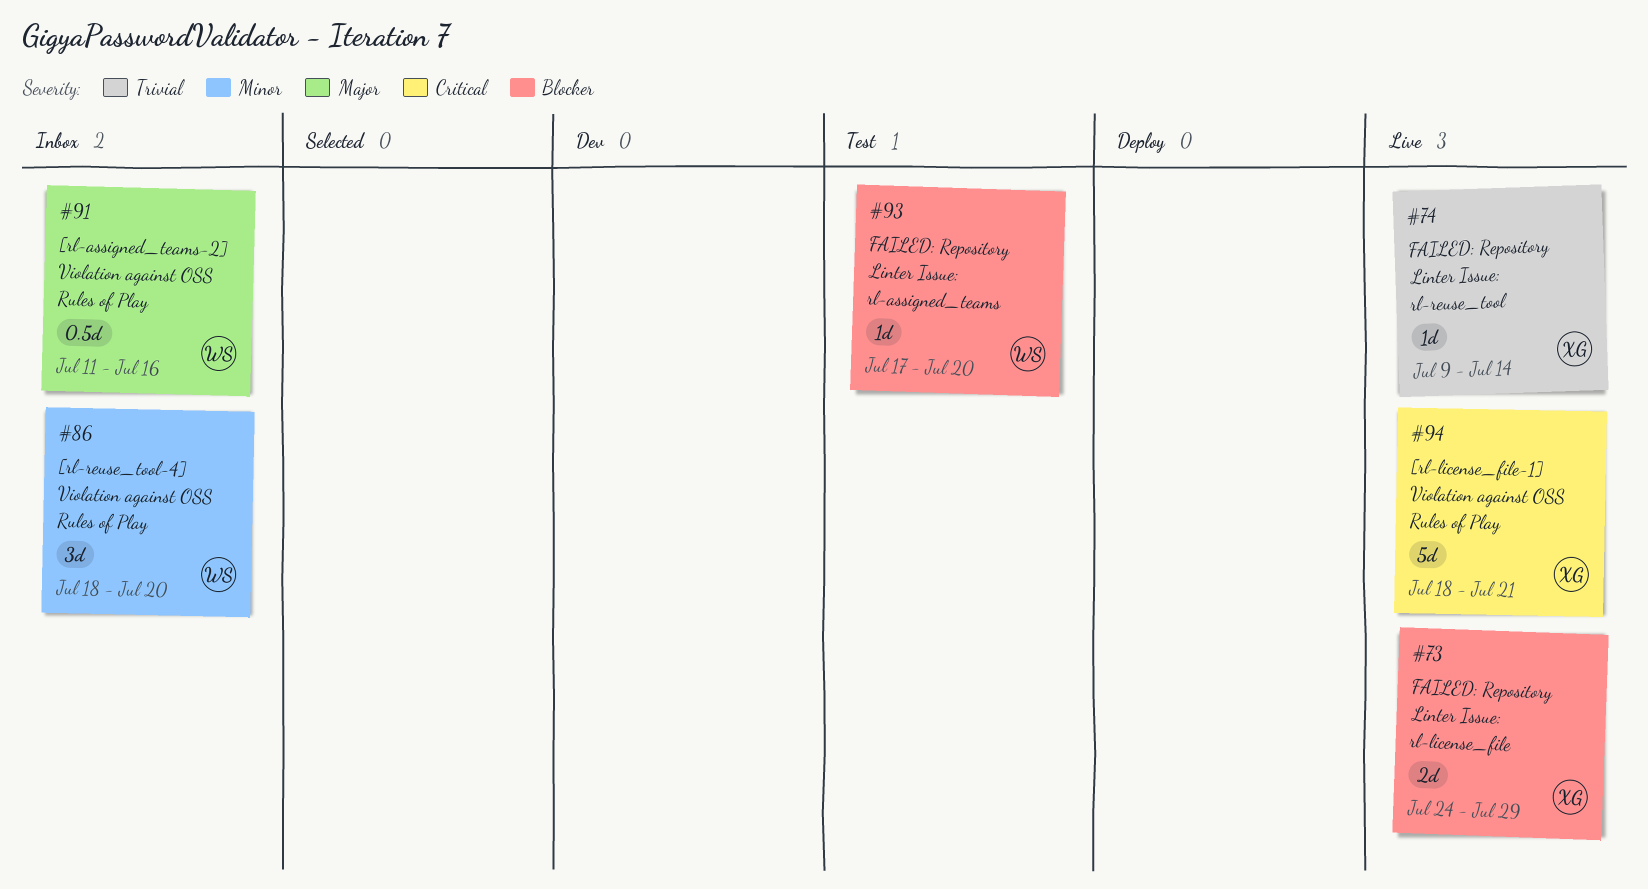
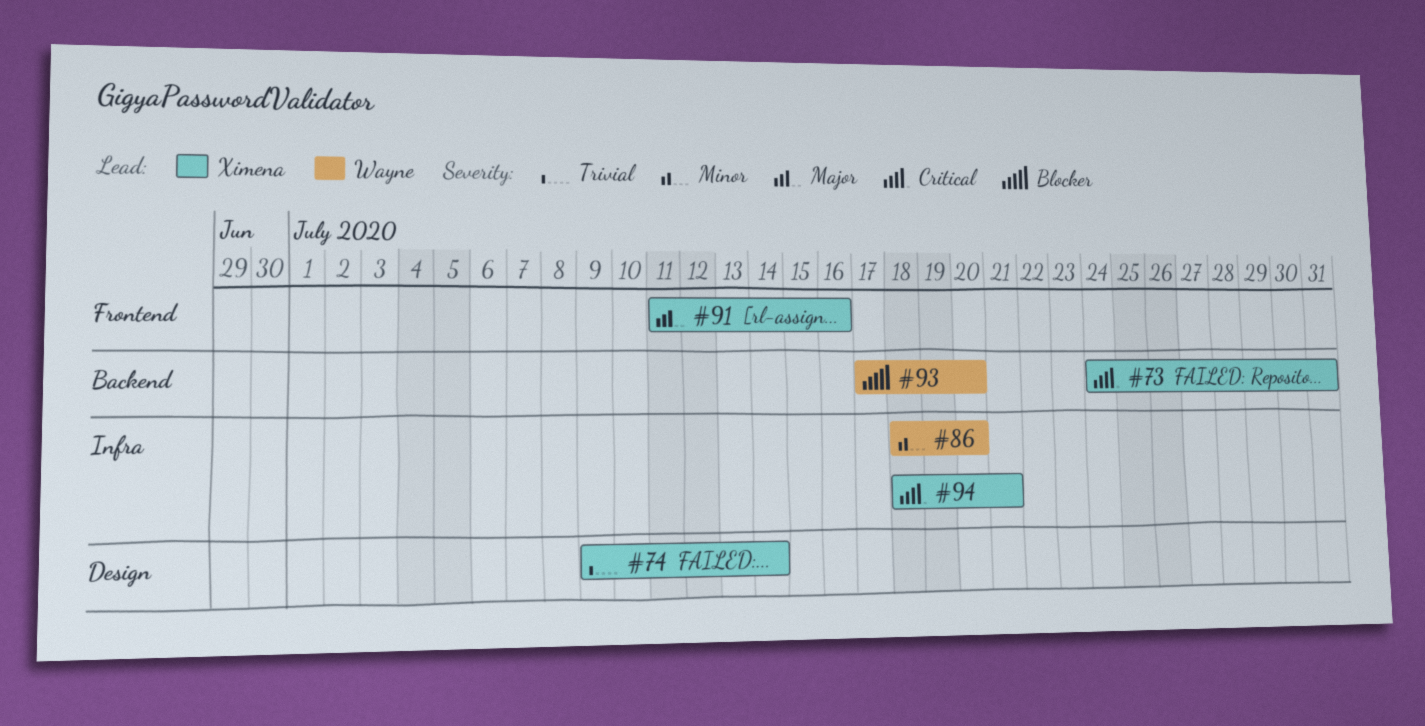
#73, priority: Blocker -> Critical
#73, due: Jul 29 -> Jul 31
#91, owner: Wayne -> Ximena

